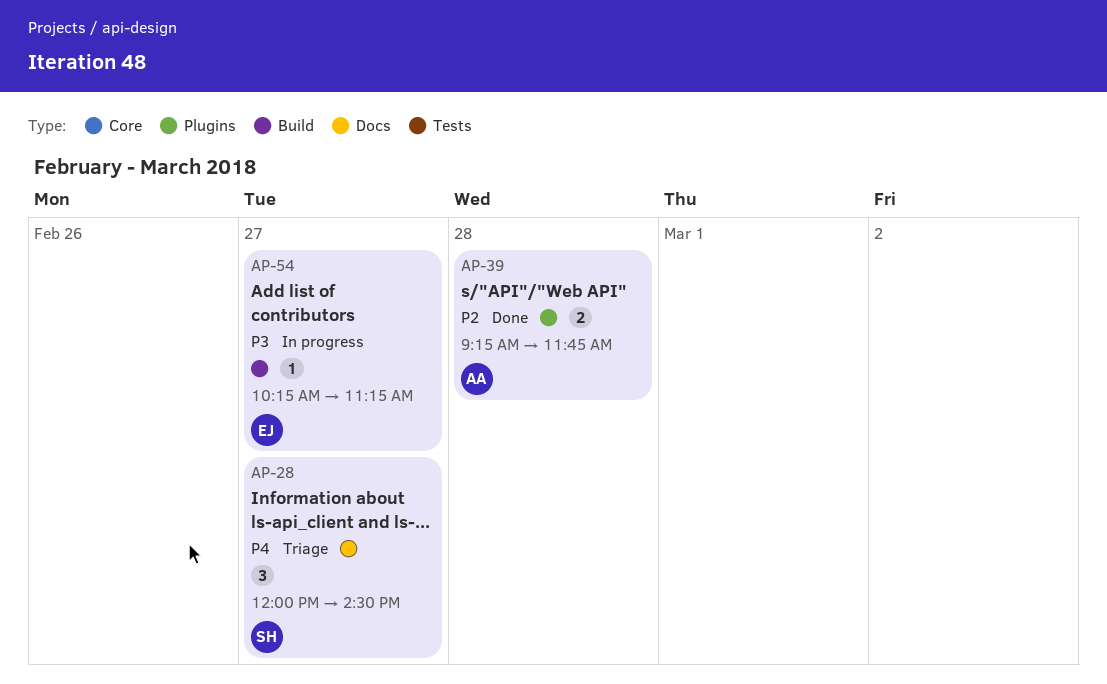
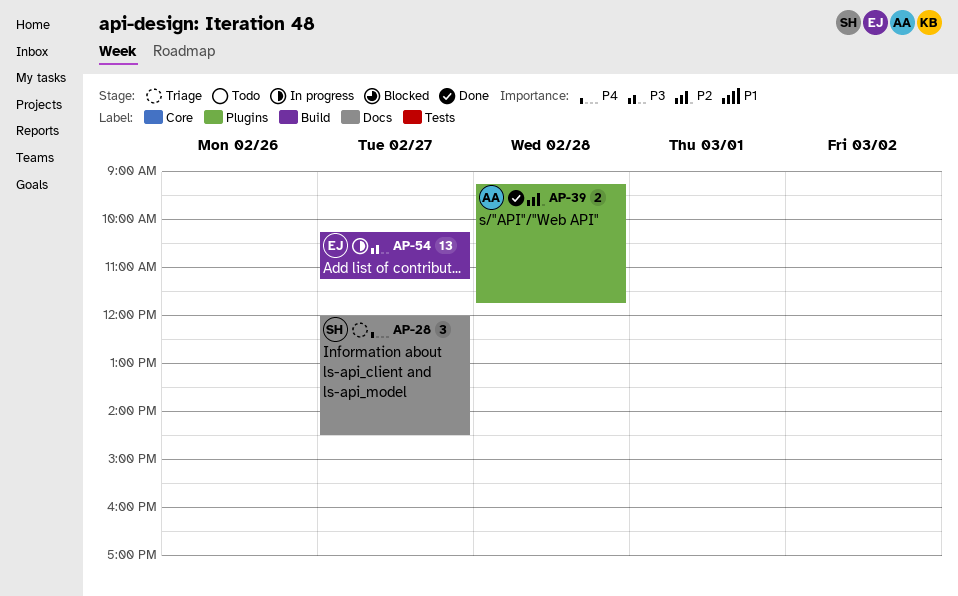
AP-54, estimate: 1 -> 13

